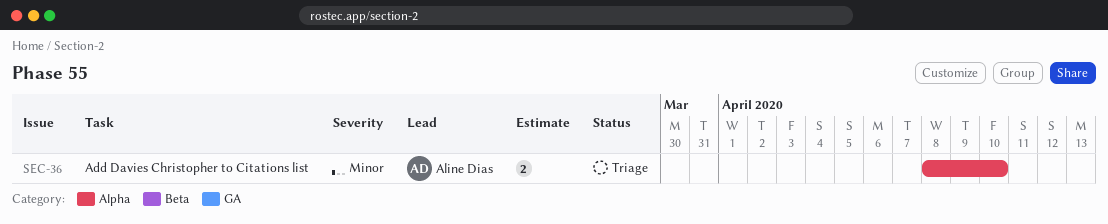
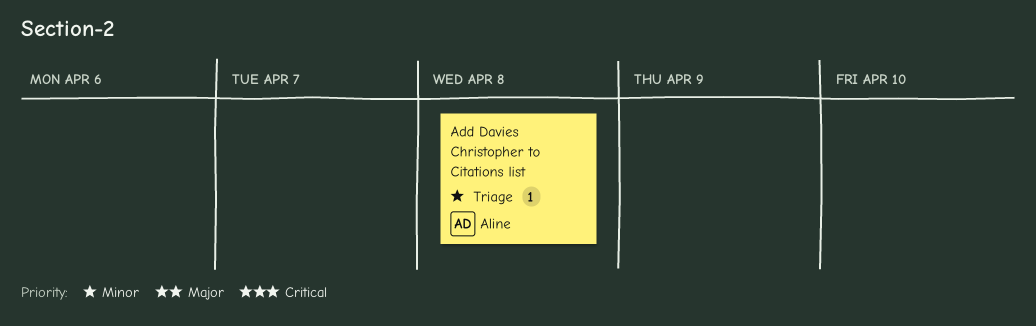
Add Davies Christopher to Citations list, estimate: 2 -> 1
Add Davies Christopher to Citations list, due: Apr 10 -> Apr 8

